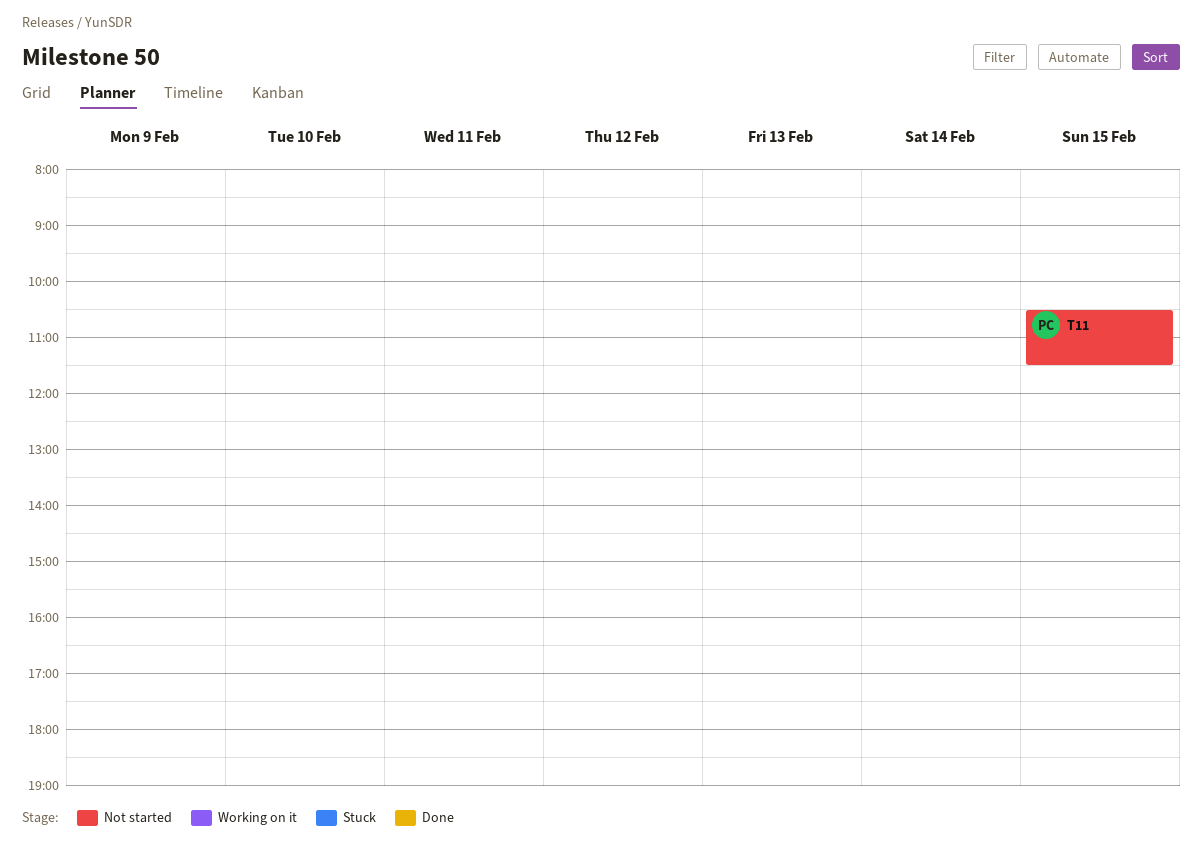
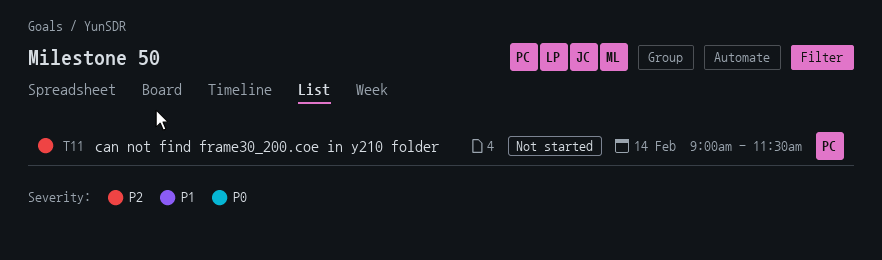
T11, day: Feb 15 -> Feb 14
T11, begins: 10:30 -> 09:00

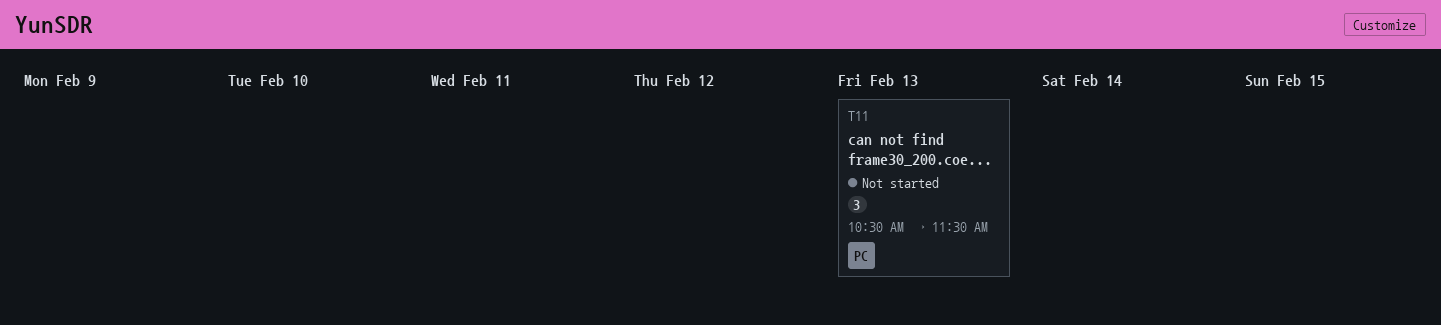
T11, day: Feb 14 -> Feb 13
T11, begins: 09:00 -> 10:30

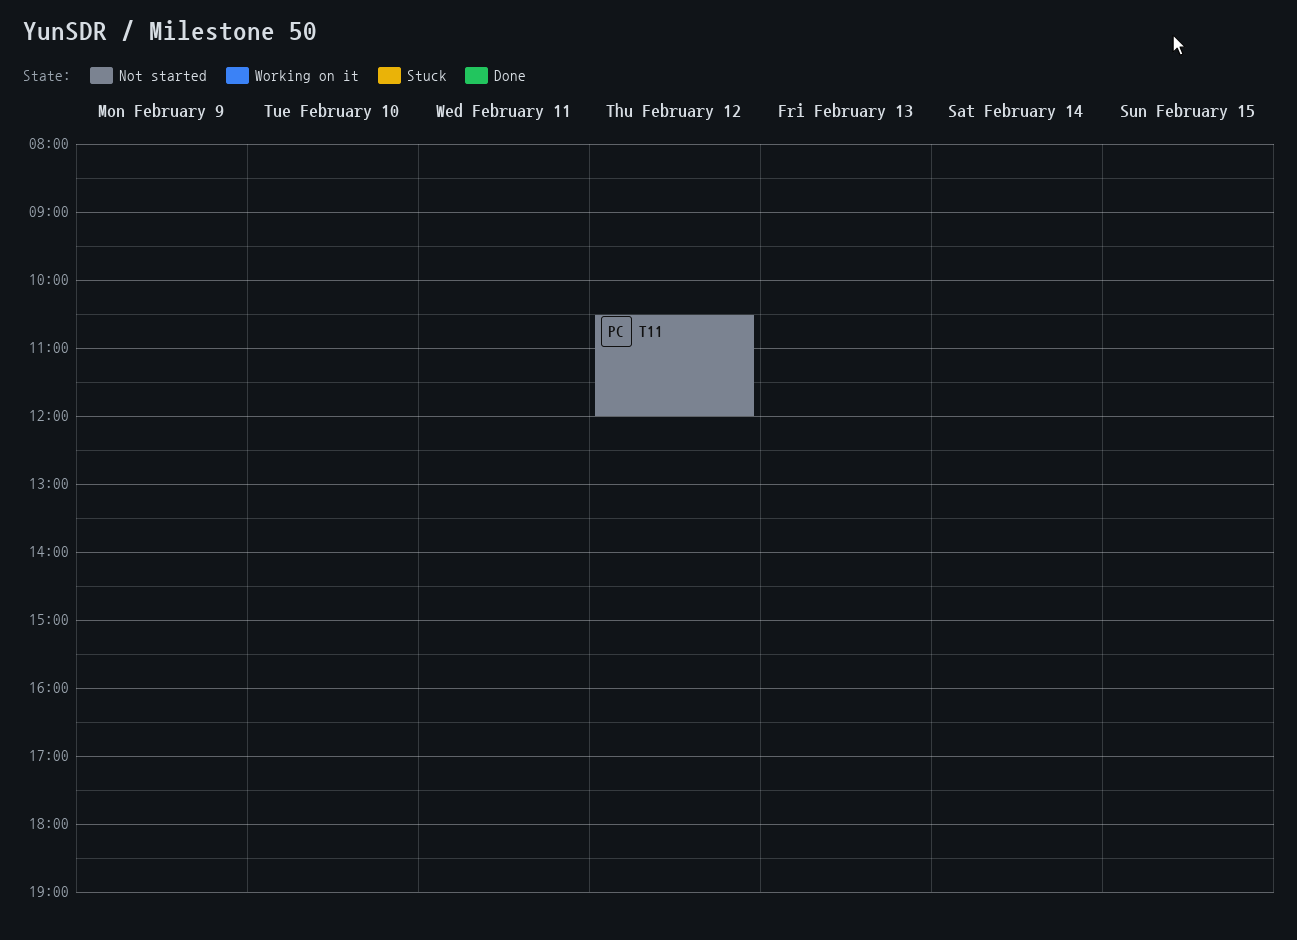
T11, day: Feb 13 -> Feb 12
T11, ends: 11:30 -> 12:00

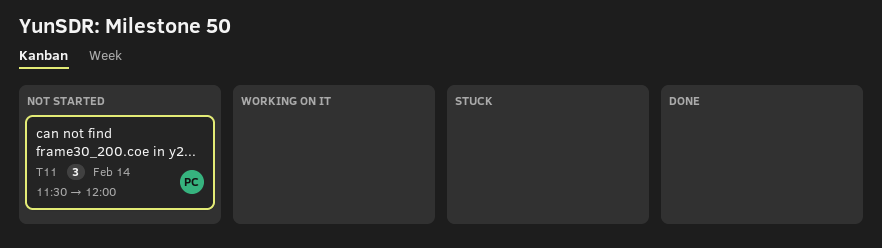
T11, day: Feb 12 -> Feb 14
T11, begins: 10:30 -> 11:30

